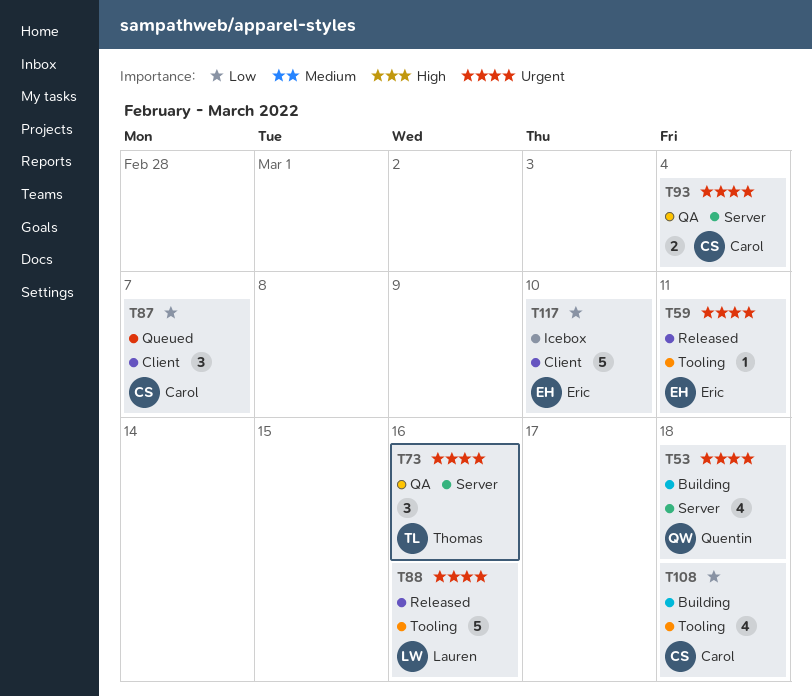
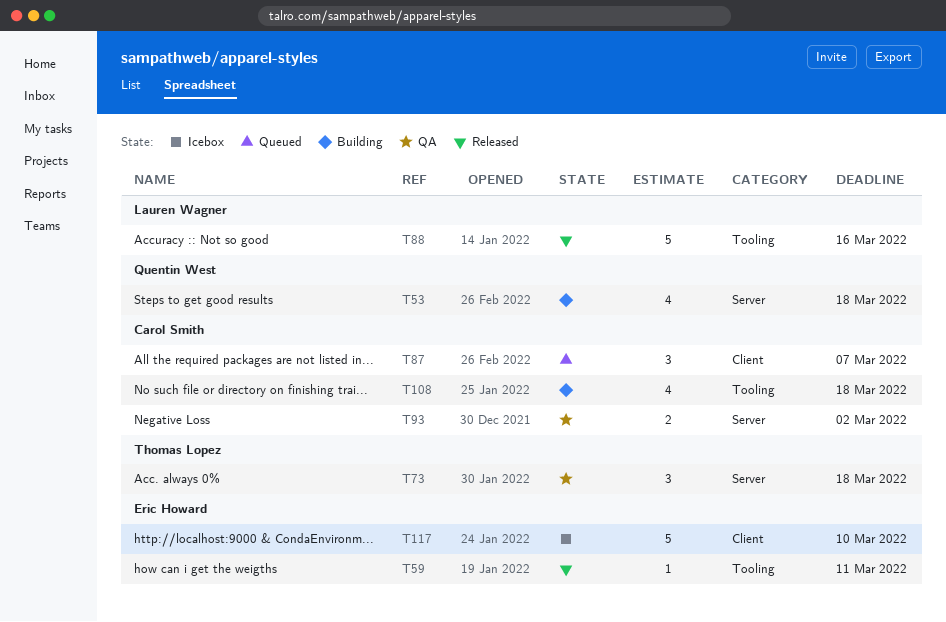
T73, due: Mar 16 -> Mar 18
T93, due: Mar 4 -> Mar 2

